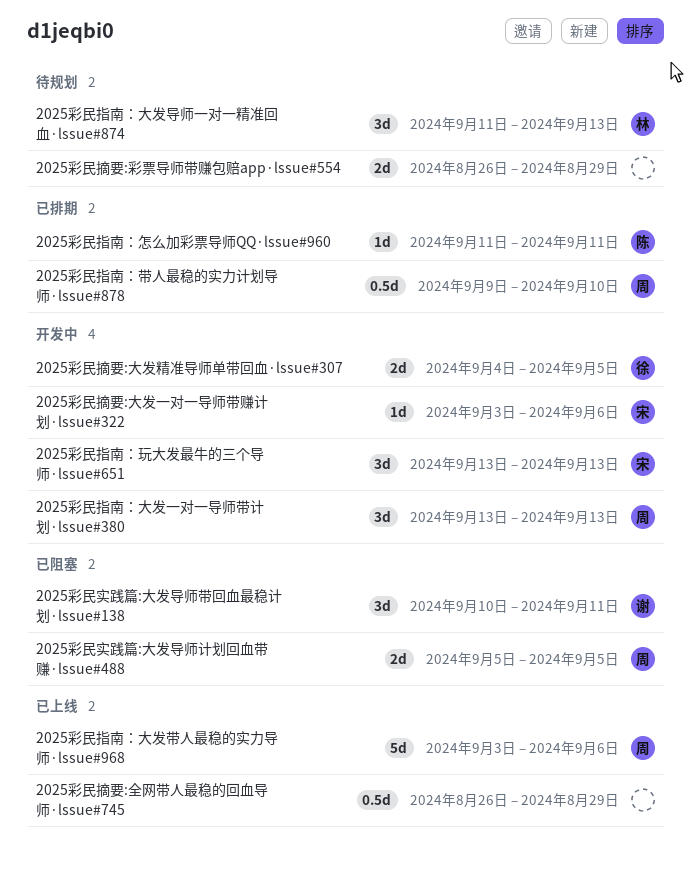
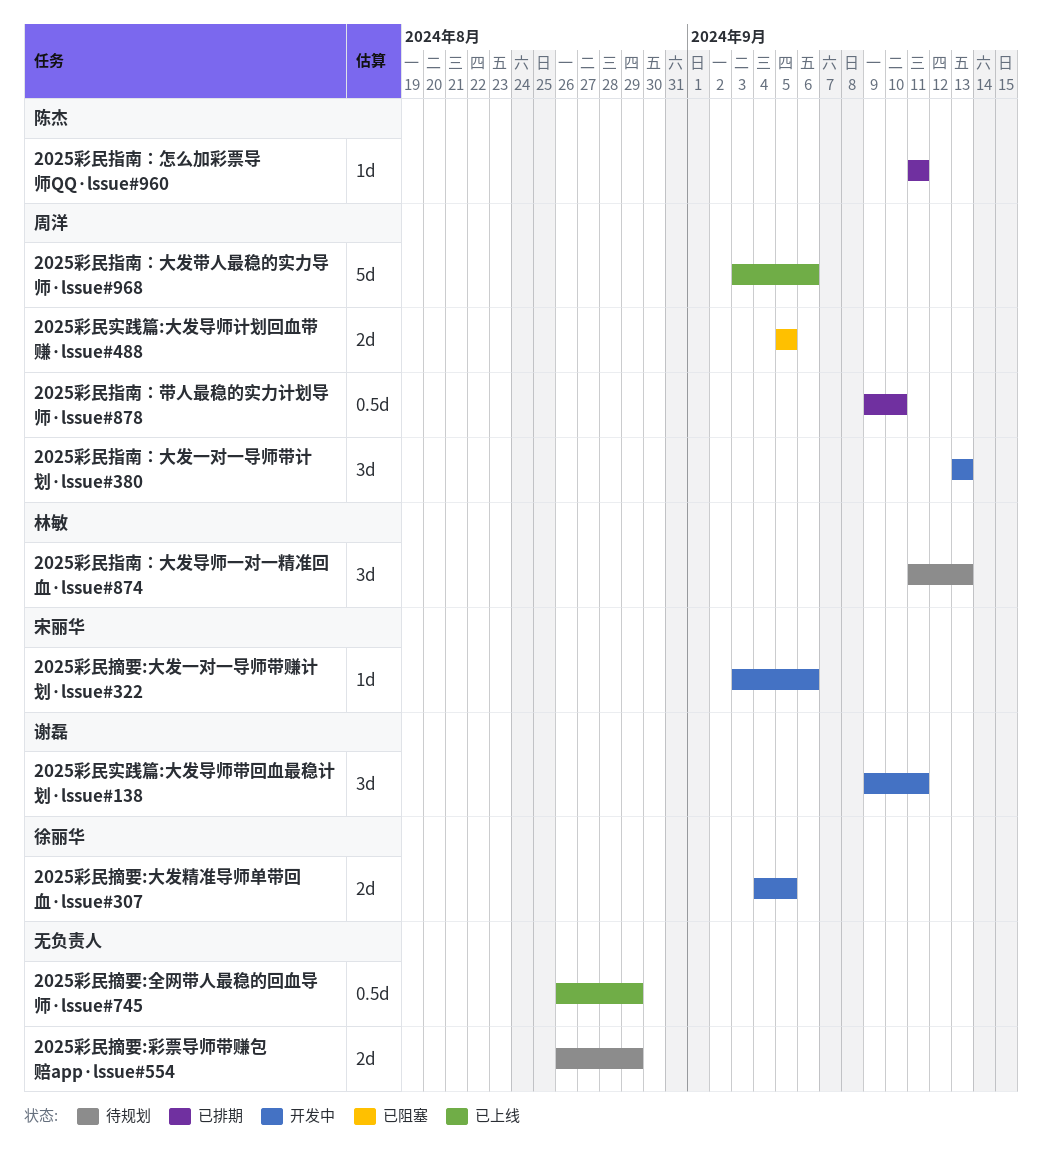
2025彩民实践篇:大发导师带回血最稳计划·lssue#138, status: 已阻塞 -> 开发中
2025彩民实践篇:大发导师带回血最稳计划·lssue#138, start: Sep 10 -> Sep 9
2025彩民指南：玩大发最牛的三个导师·lssue#651: present -> none

